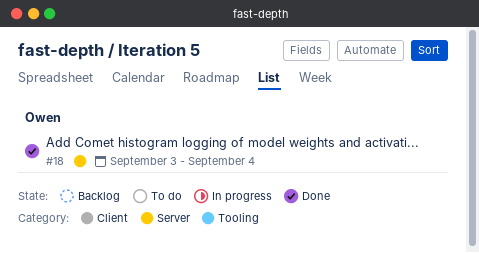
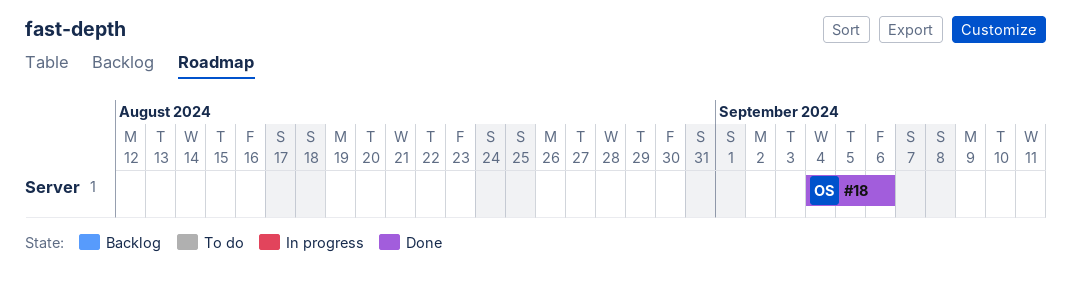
#18, start: Sep 3 -> Sep 4
#18, due: Sep 4 -> Sep 6

